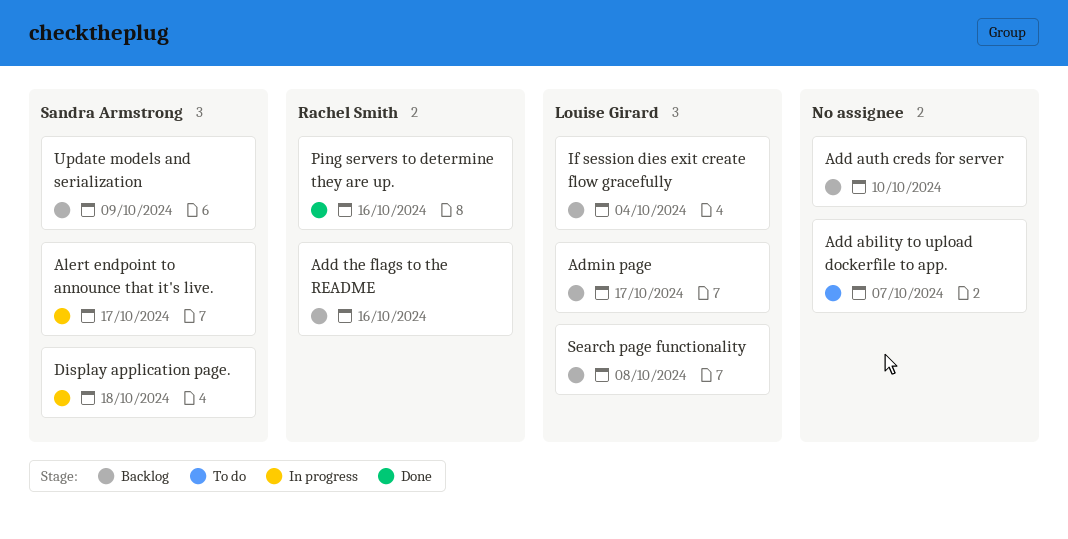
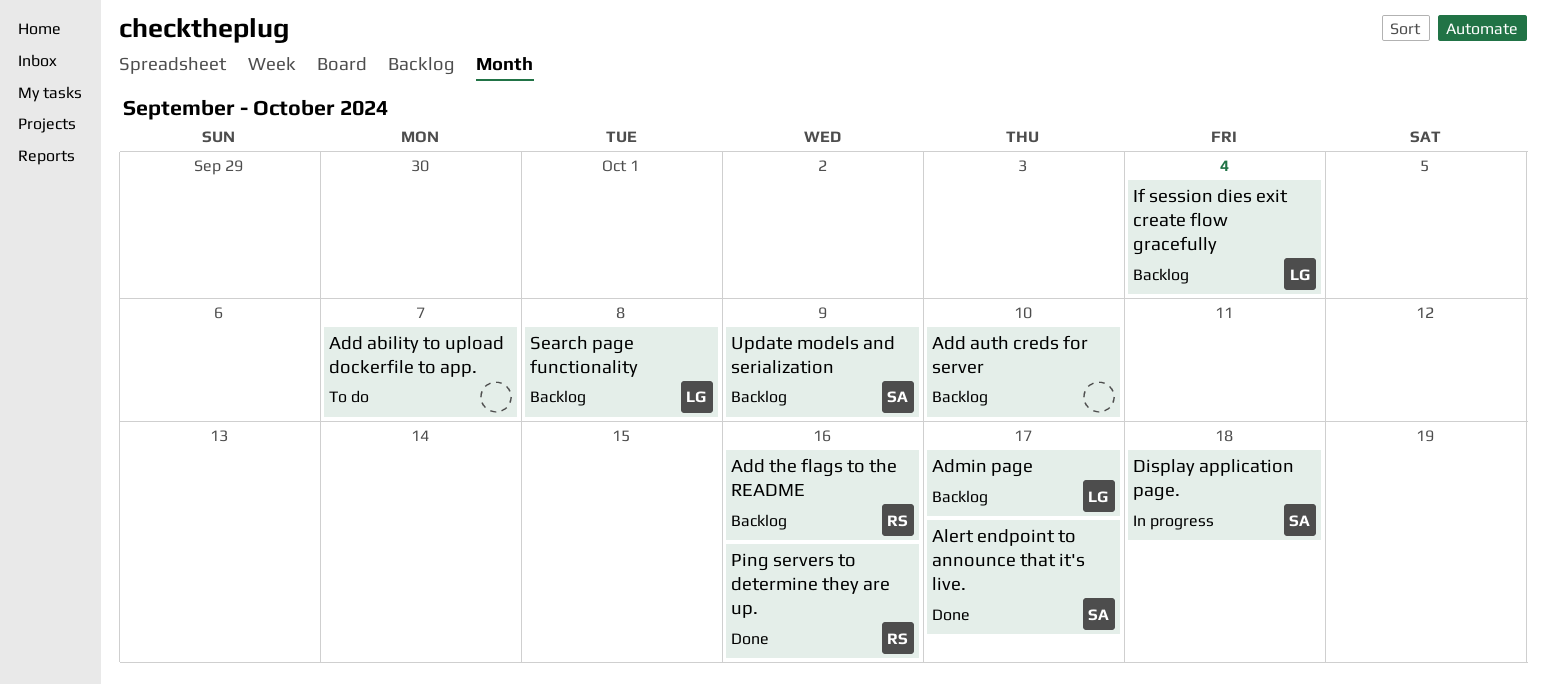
Alert endpoint to announce that it's live., status: In progress -> Done

